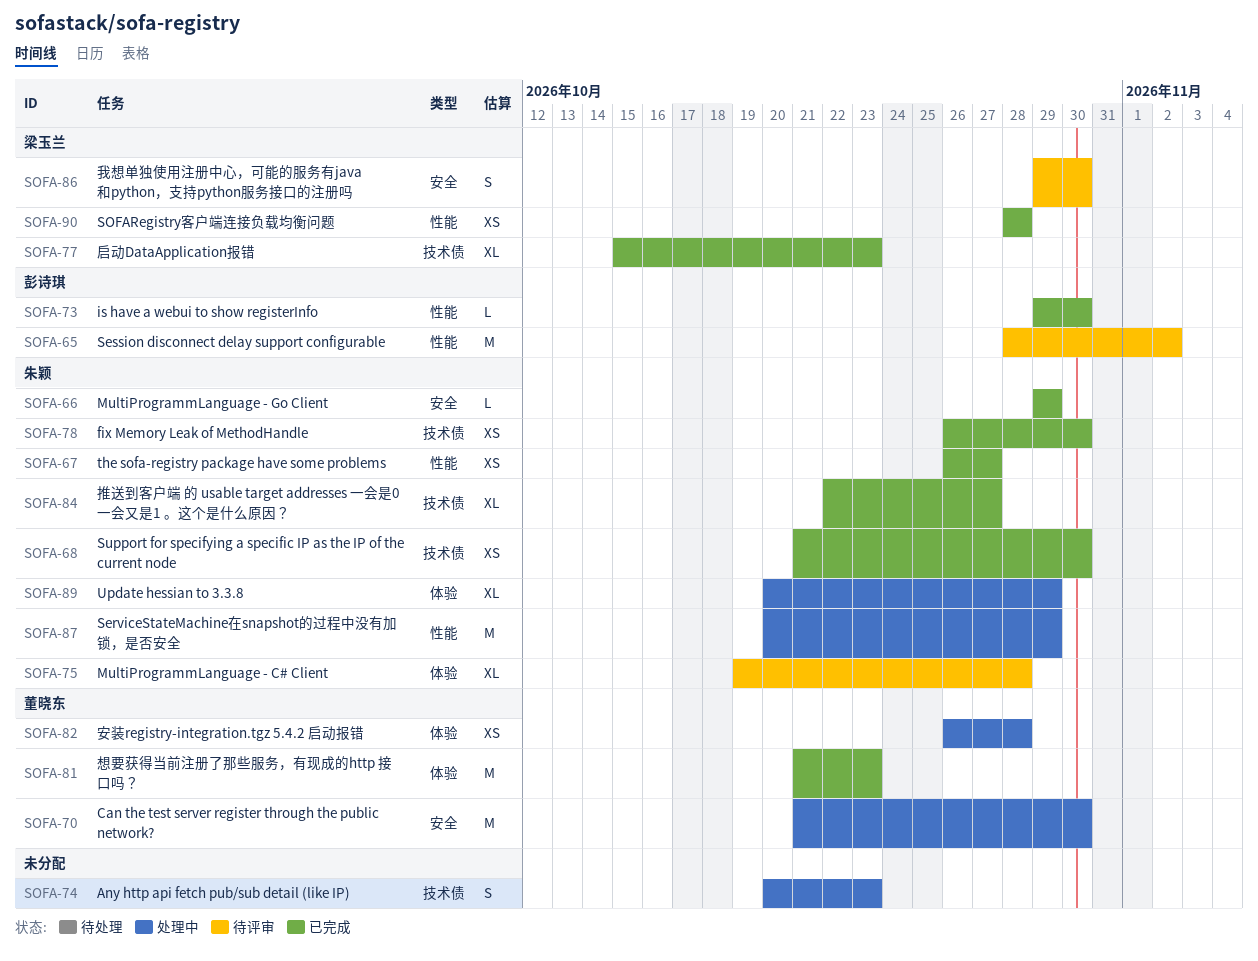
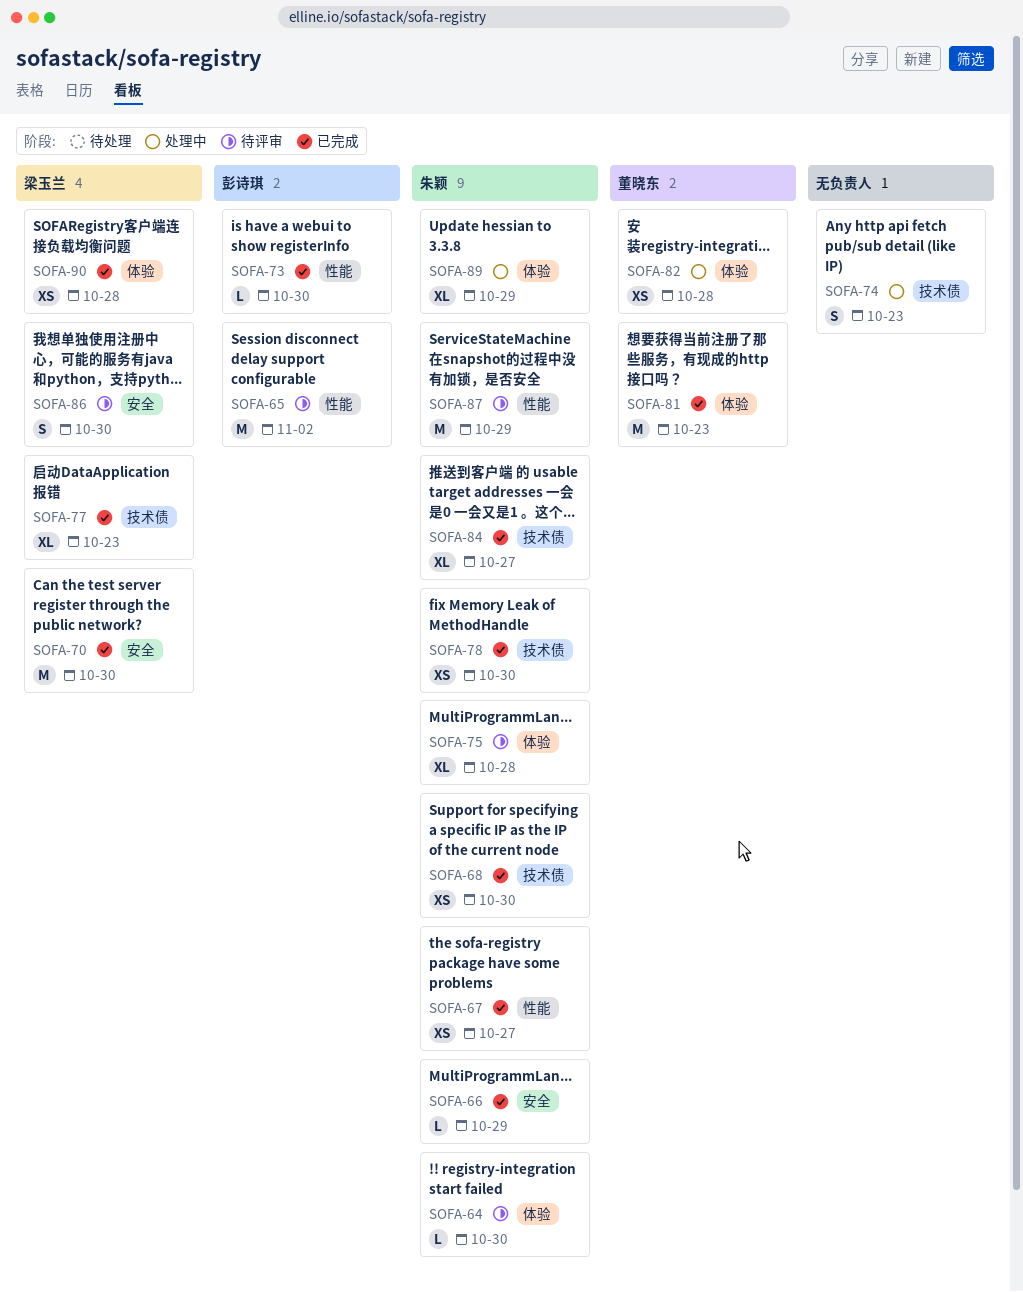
SOFA-64: none -> present
SOFA-70, status: 处理中 -> 已完成
SOFA-70, owner: 董晓东 -> 梁玉兰
SOFA-87, status: 处理中 -> 待评审
SOFA-90, label: 性能 -> 体验

